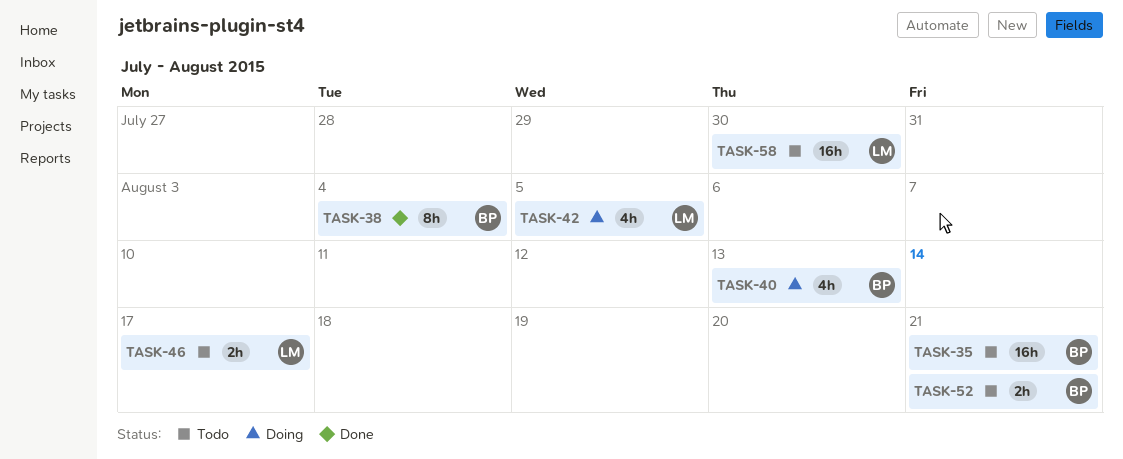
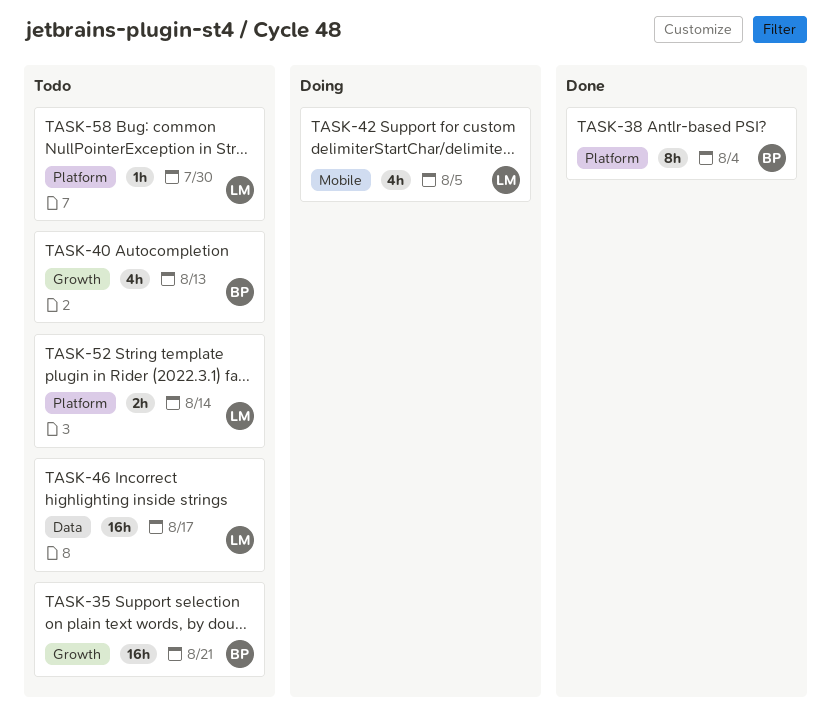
TASK-40, status: Doing -> Todo
TASK-46, estimate: 2h -> 16h
TASK-52, owner: BP -> LM
TASK-52, due: Aug 21 -> Aug 14
TASK-58, estimate: 16h -> 1h

